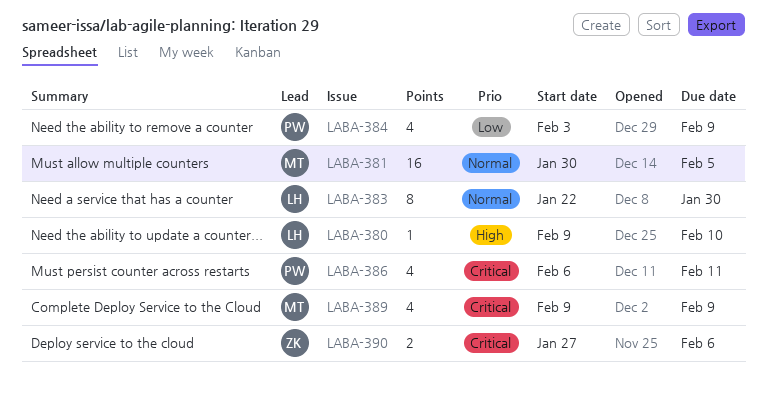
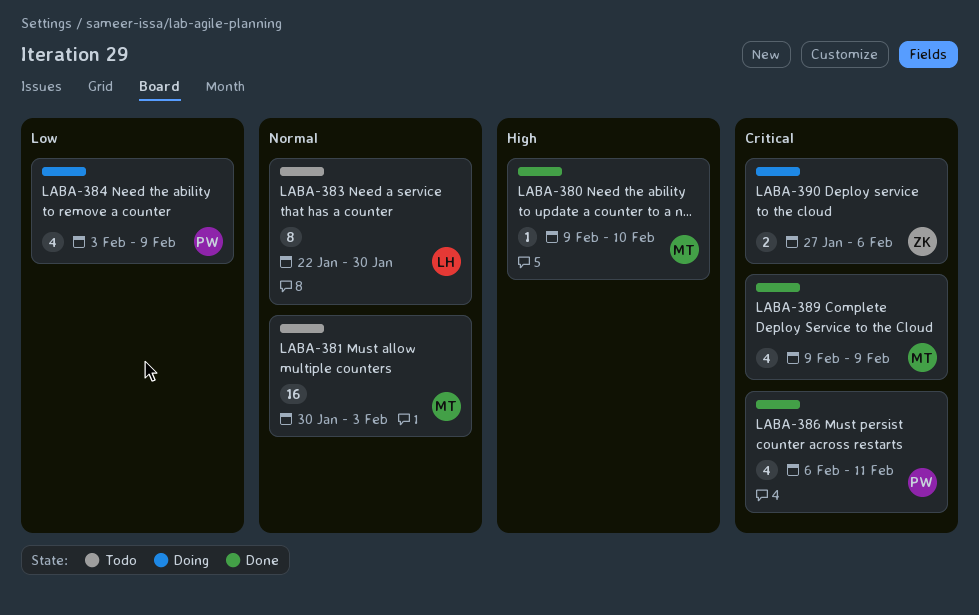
LABA-380, owner: LH -> MT
LABA-381, due: Feb 5 -> Feb 3

